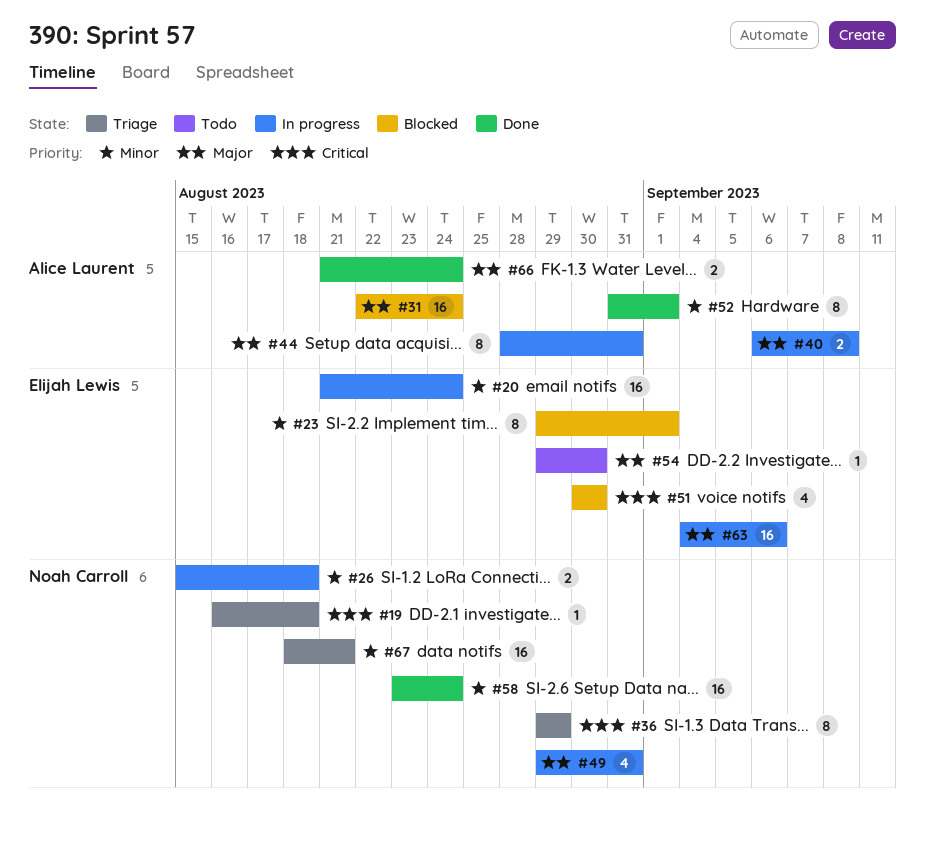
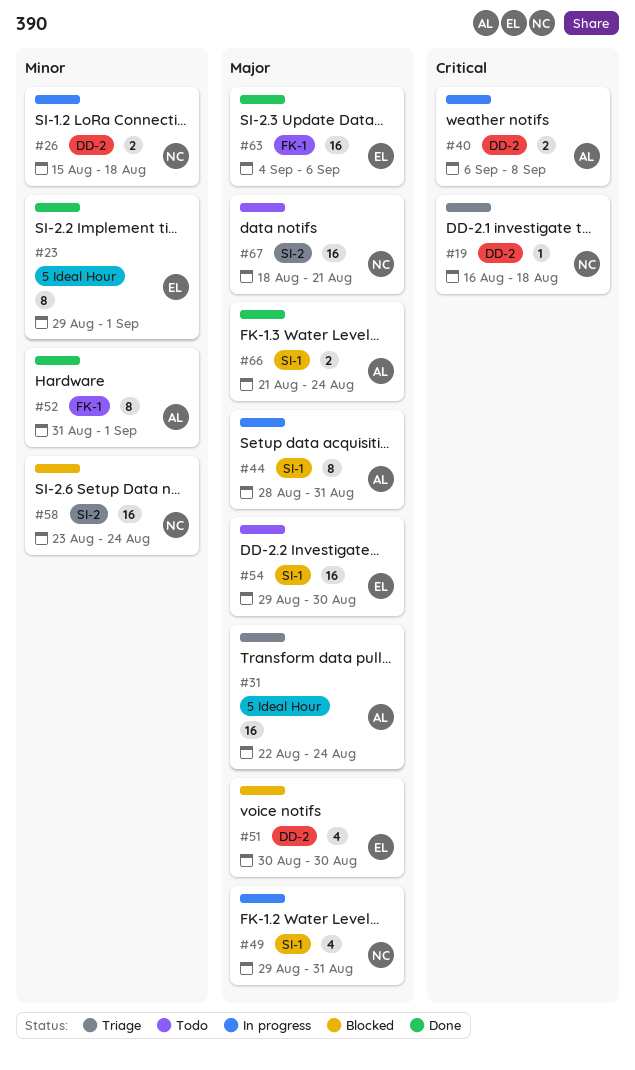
#20: present -> none
#23, status: Blocked -> Done
#31, status: Blocked -> Triage
#36: present -> none
#40, priority: Major -> Critical
#51, priority: Critical -> Major
#54, estimate: 1 -> 16
#58, status: Done -> Blocked
#63, status: In progress -> Done
#67, status: Triage -> Todo
#67, priority: Minor -> Major

